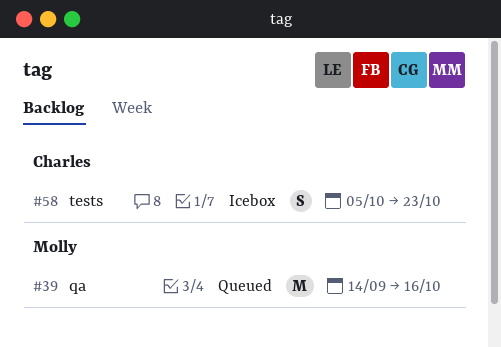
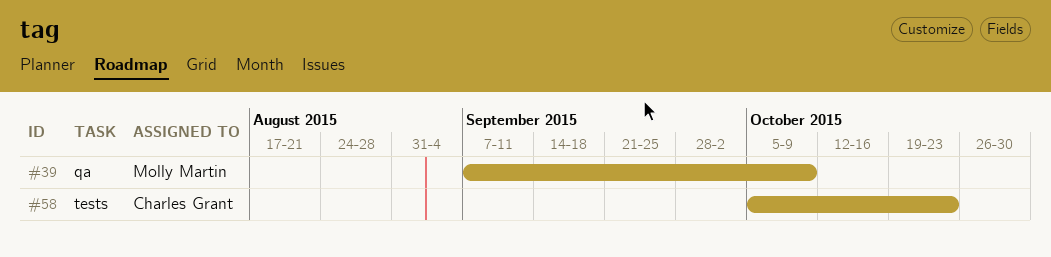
#39, start: Sep 14 -> Sep 7
#39, due: Oct 16 -> Oct 9

